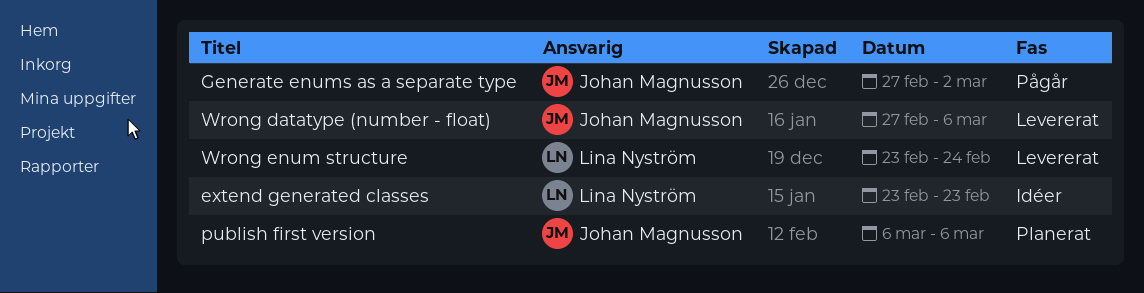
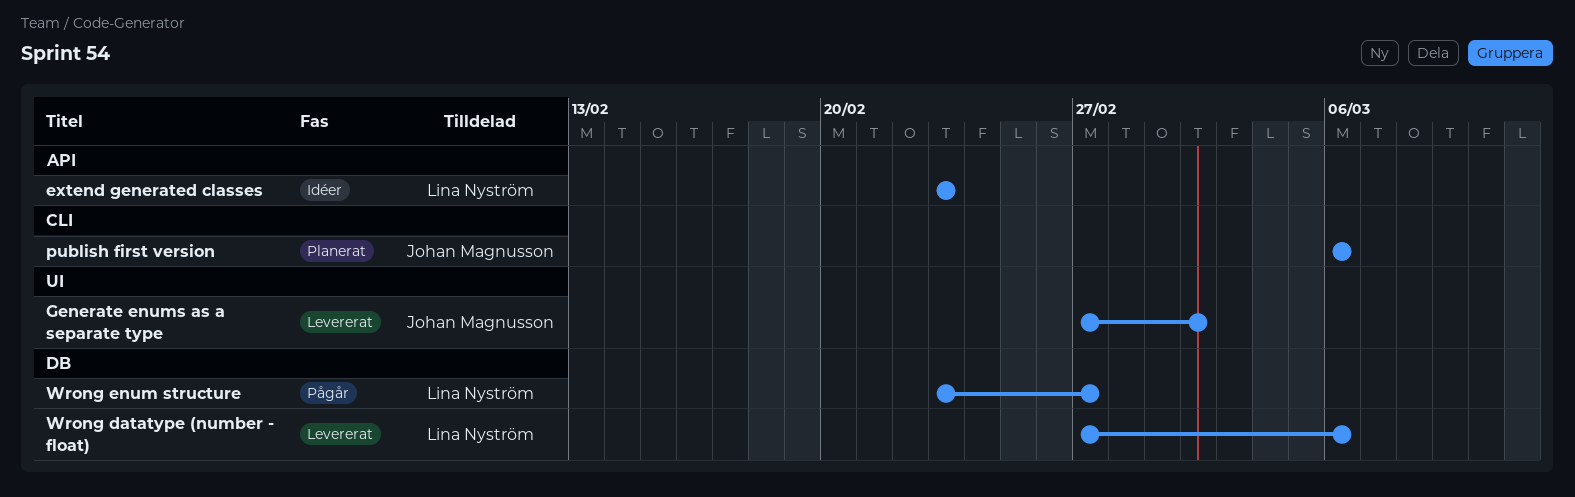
Generate enums as a separate type, status: Pågår -> Levererat
Wrong datatype (number - float), owner: Johan Magnusson -> Lina Nyström
Wrong enum structure, status: Levererat -> Pågår
Wrong enum structure, due: Feb 24 -> Feb 27

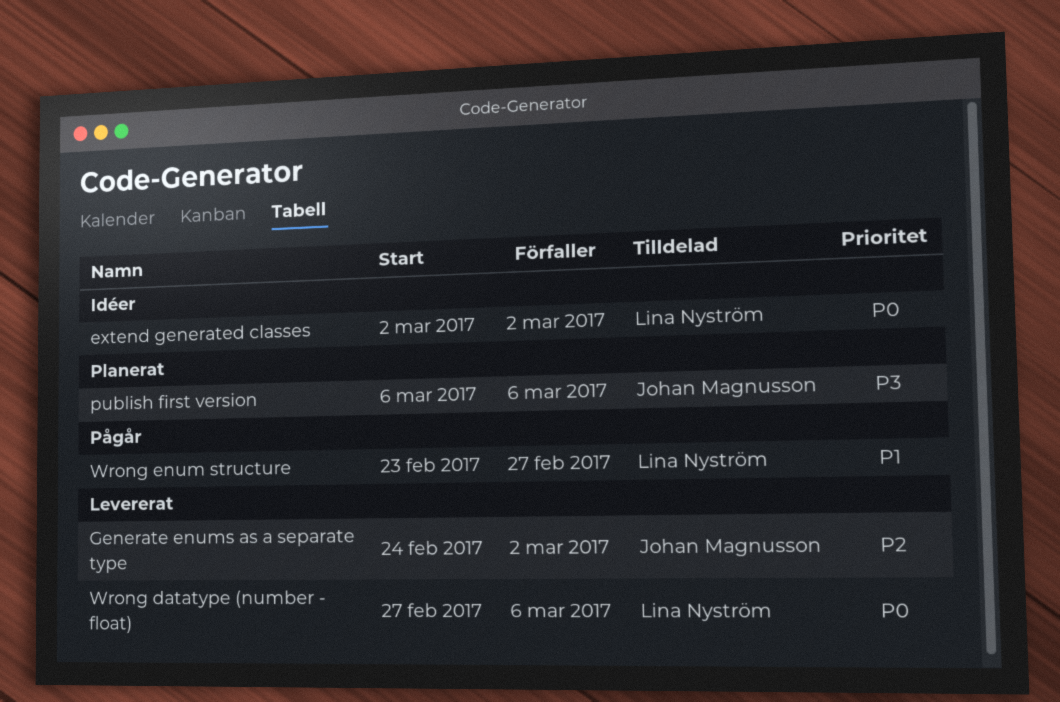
extend generated classes, start: Feb 23 -> Mar 2
extend generated classes, due: Feb 23 -> Mar 2
Generate enums as a separate type, start: Feb 27 -> Feb 24

